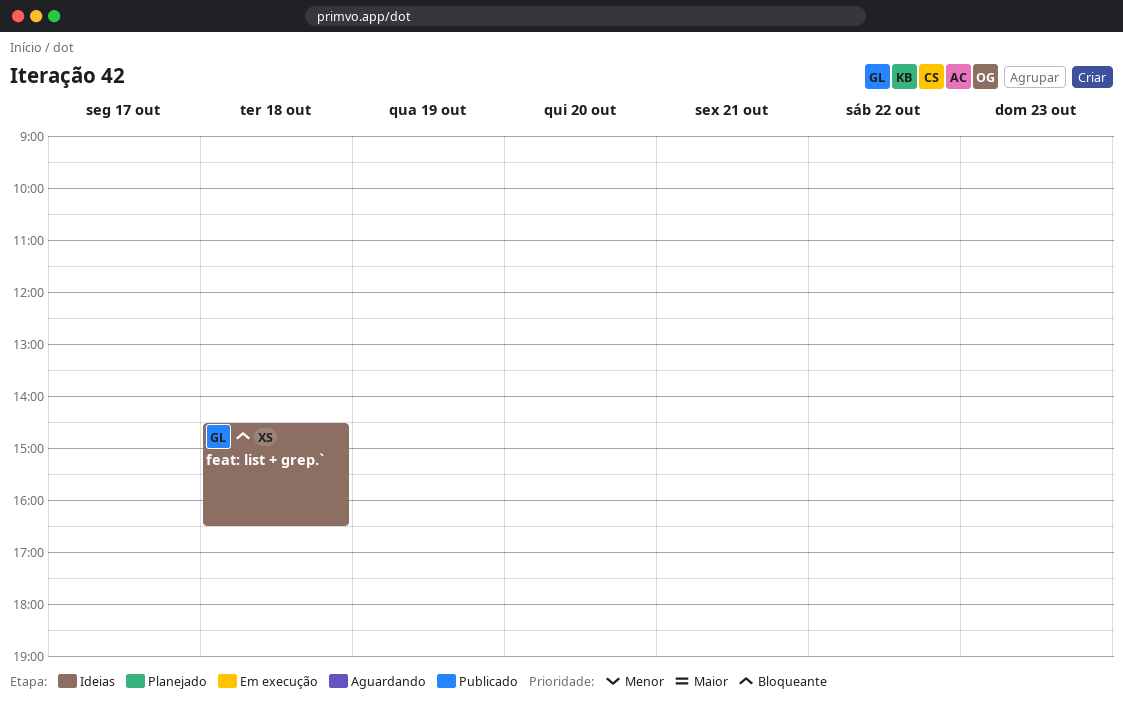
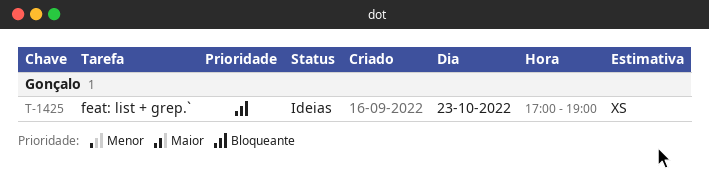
feat: list + grep.`, day: Oct 18 -> Oct 23
feat: list + grep.`, begins: 14:30 -> 17:00
feat: list + grep.`, ends: 16:30 -> 19:00

